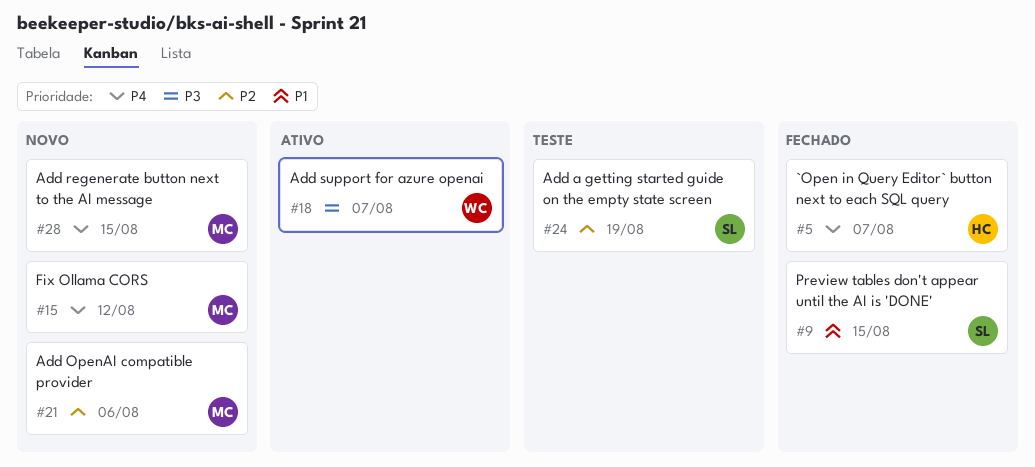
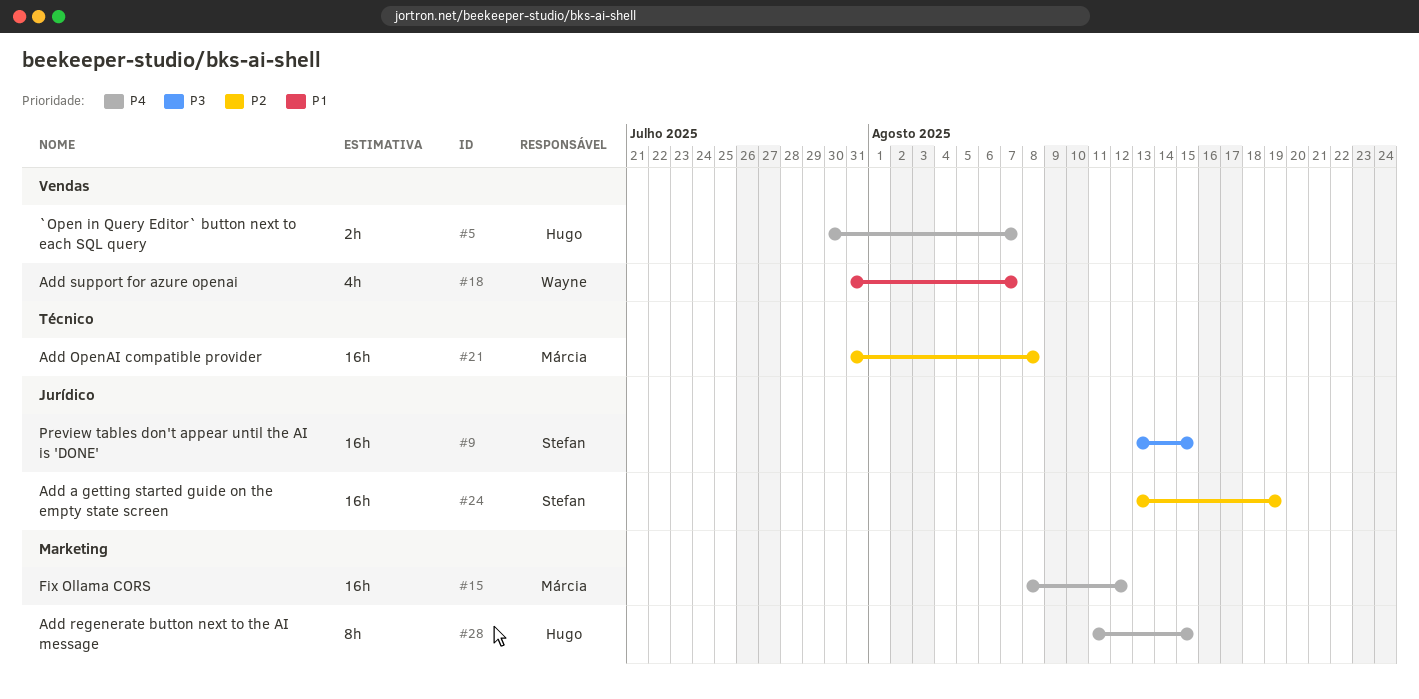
#9, priority: P1 -> P3
#18, priority: P3 -> P1
#21, due: Aug 6 -> Aug 8
#28, owner: Márcia -> Hugo

